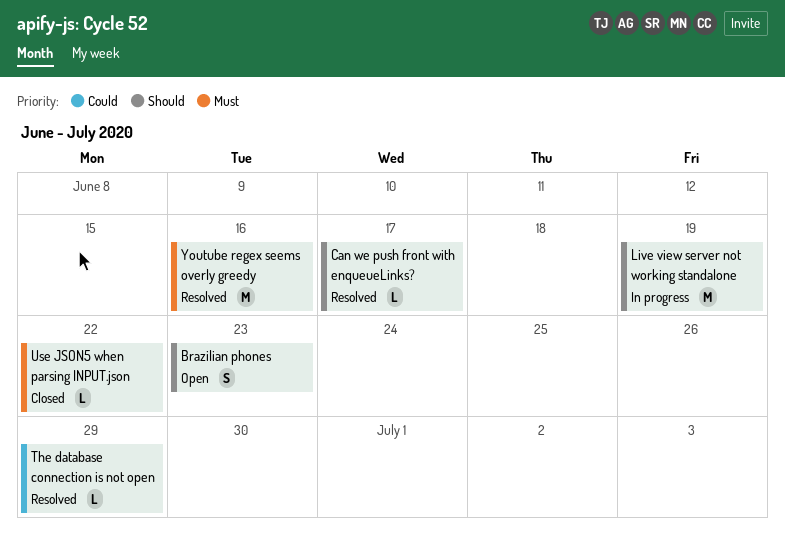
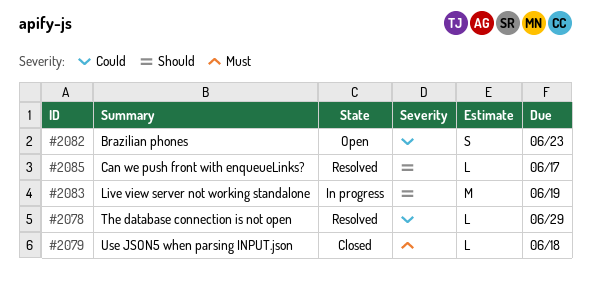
Brazilian phones, priority: Should -> Could
Use JSON5 when parsing INPUT.json, due: Jun 22 -> Jun 18
Youtube regex seems overly greedy: present -> none

